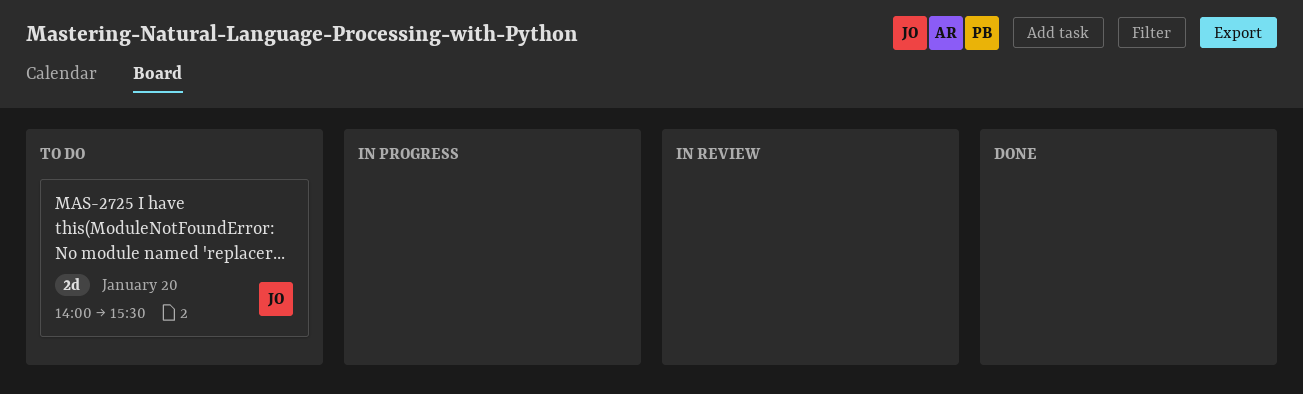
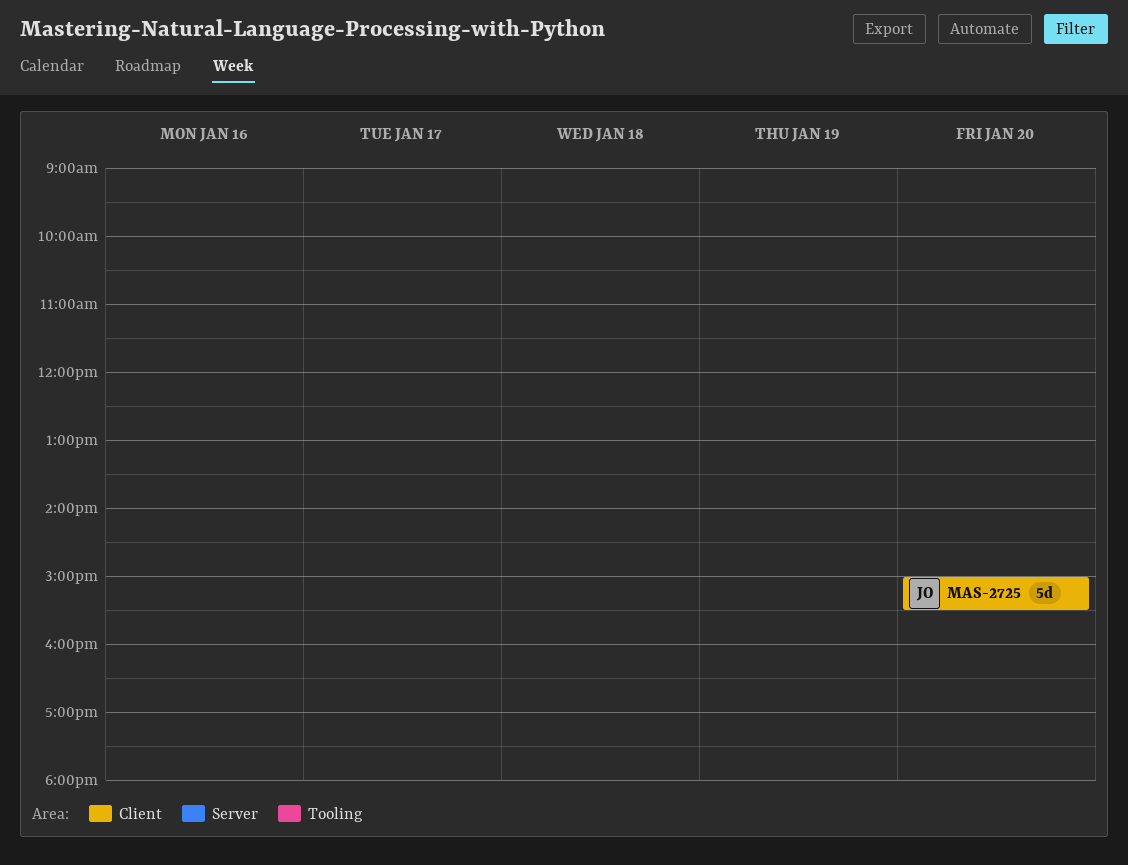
MAS-2725, estimate: 2d -> 5d
MAS-2725, begins: 14:00 -> 15:00

